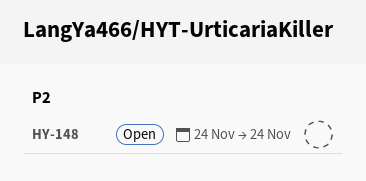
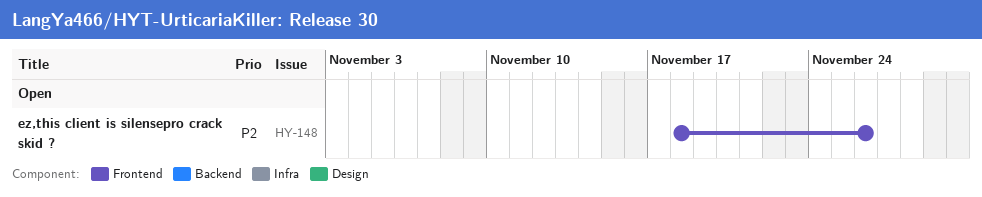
HY-148, start: Nov 24 -> Nov 18
HY-148, due: Nov 24 -> Nov 26

